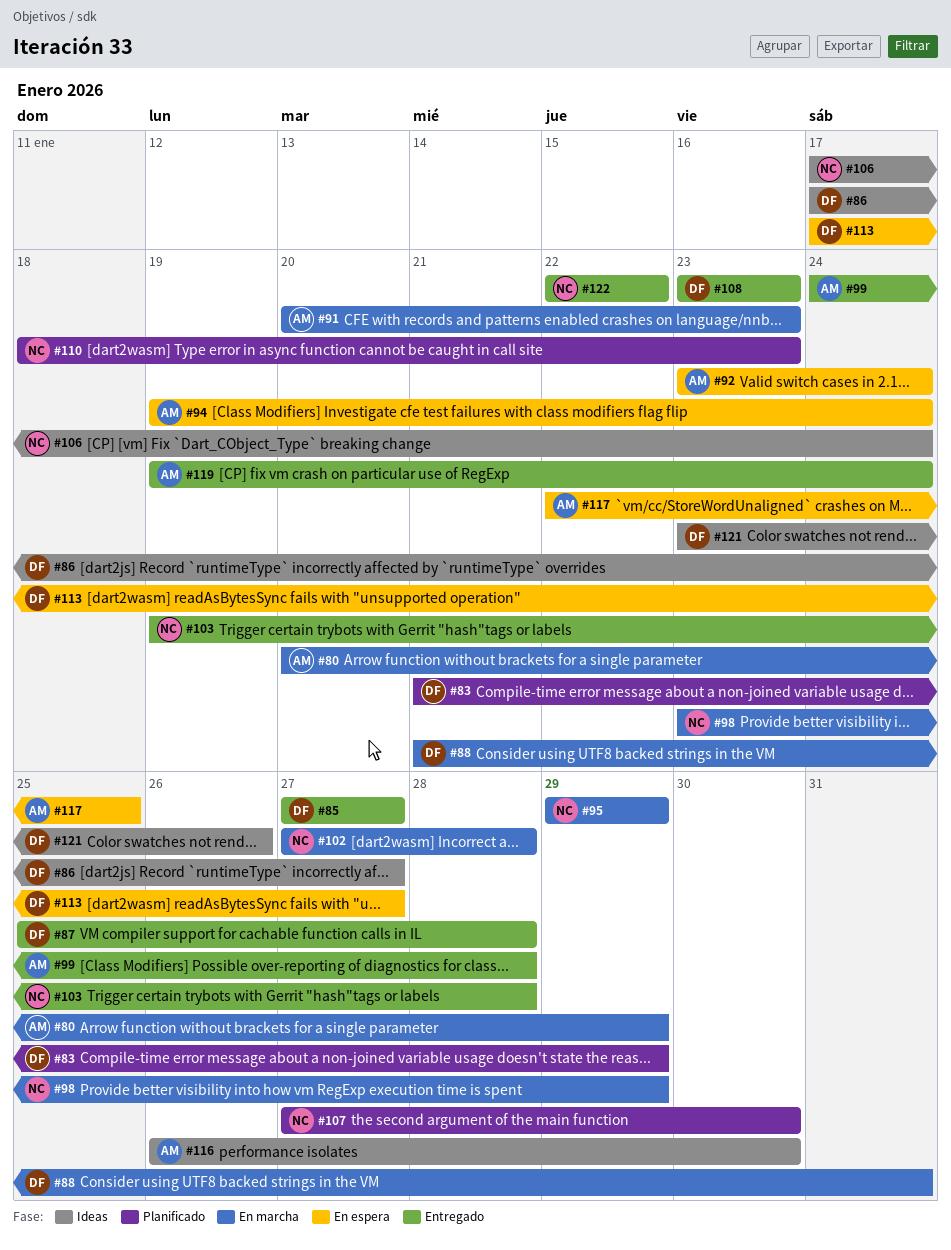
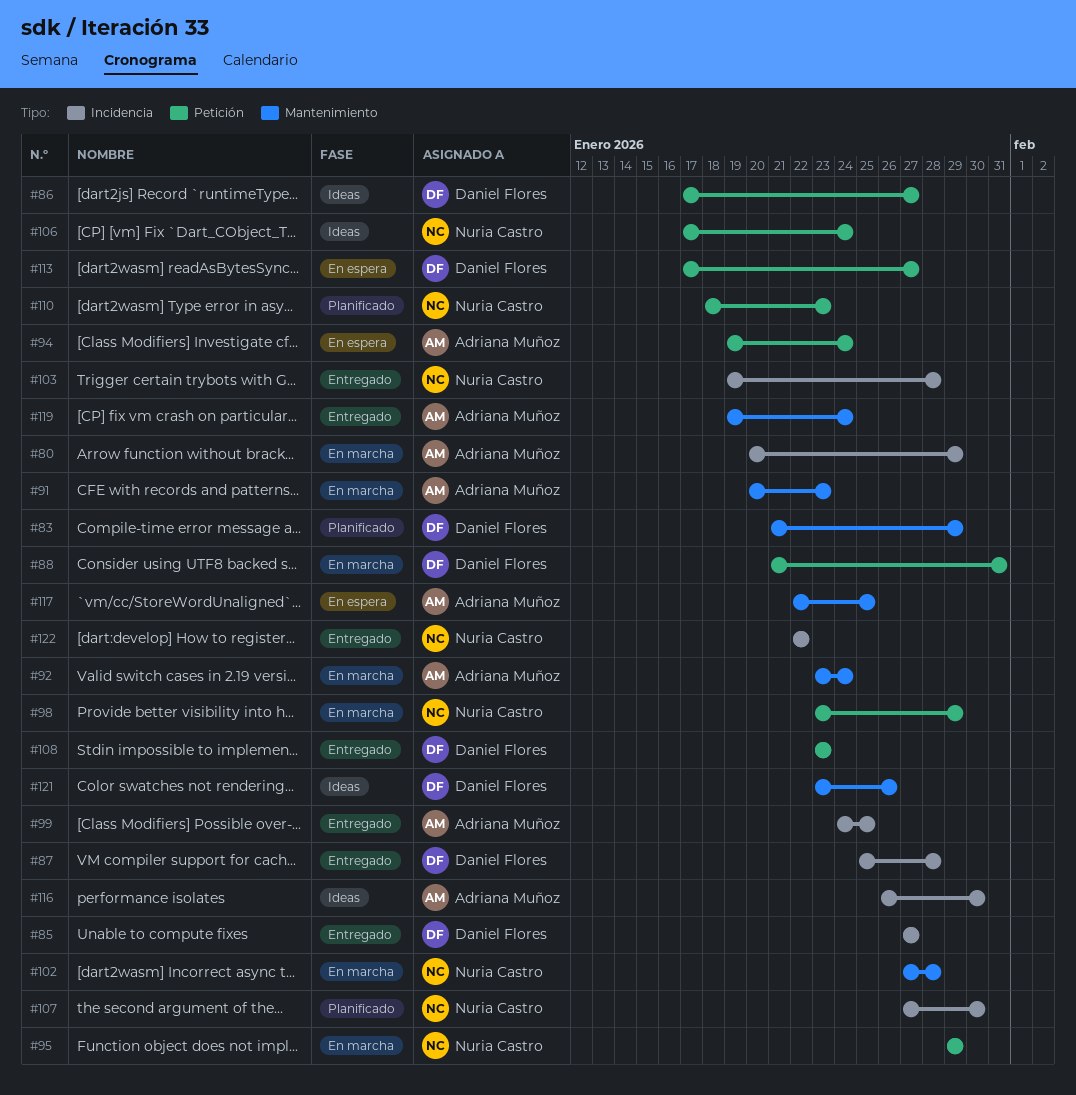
#92, status: En espera -> En marcha
#99, due: Jan 28 -> Jan 25

